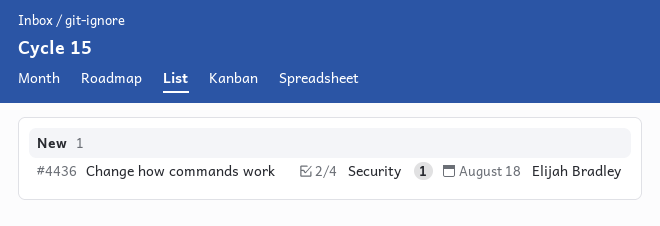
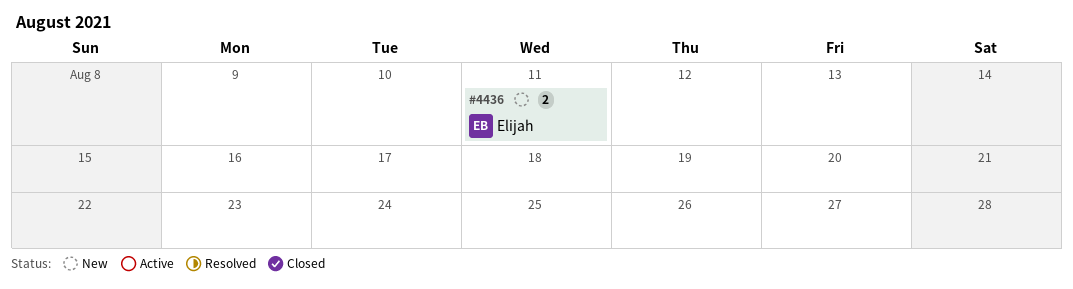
#4436, estimate: 1 -> 2
#4436, due: Aug 18 -> Aug 11

